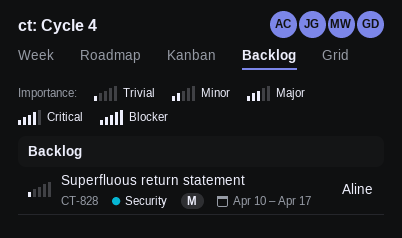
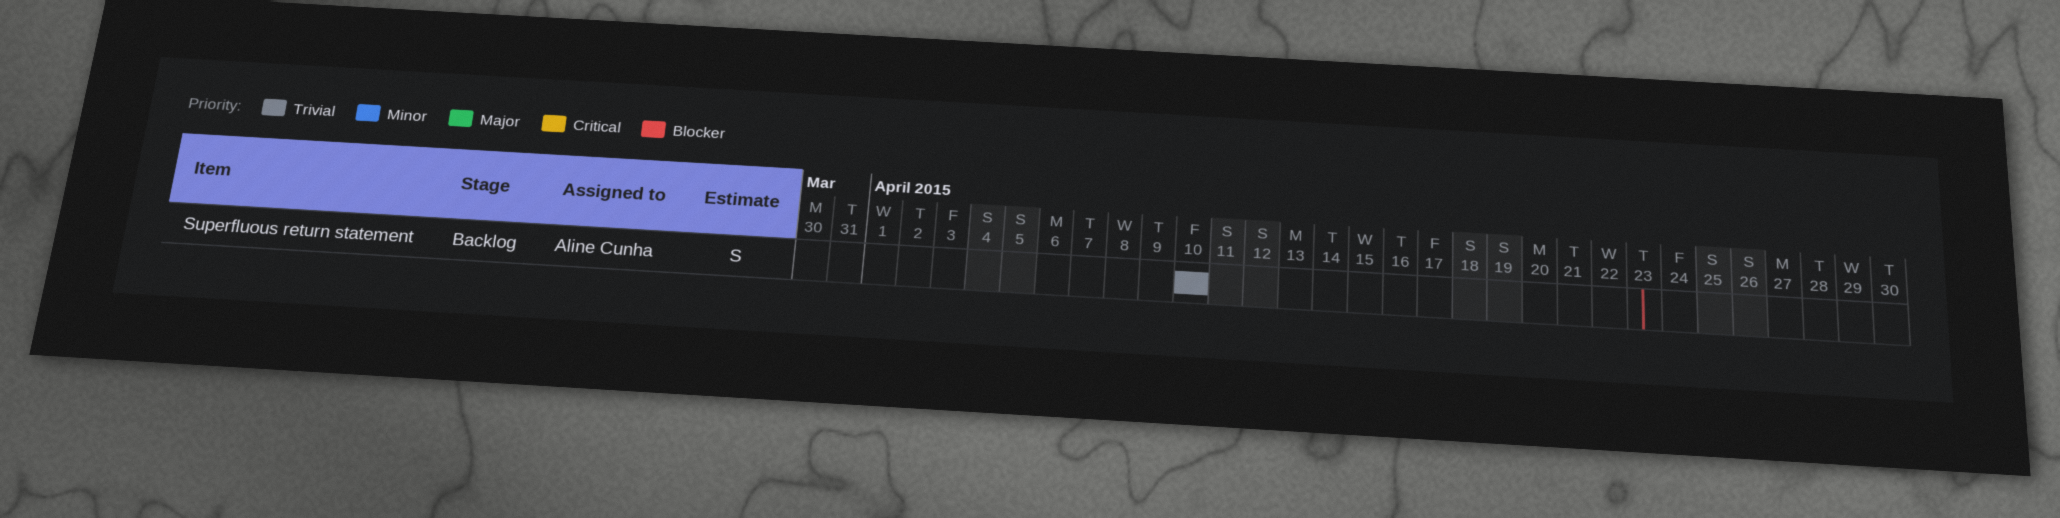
Superfluous return statement, estimate: M -> S
Superfluous return statement, due: Apr 17 -> Apr 10

